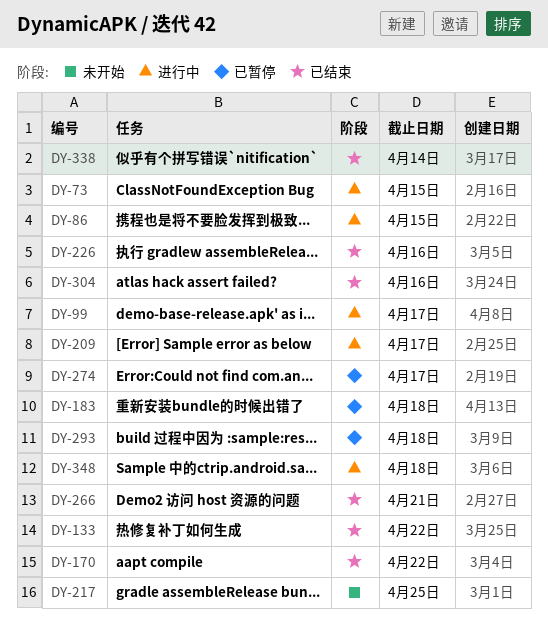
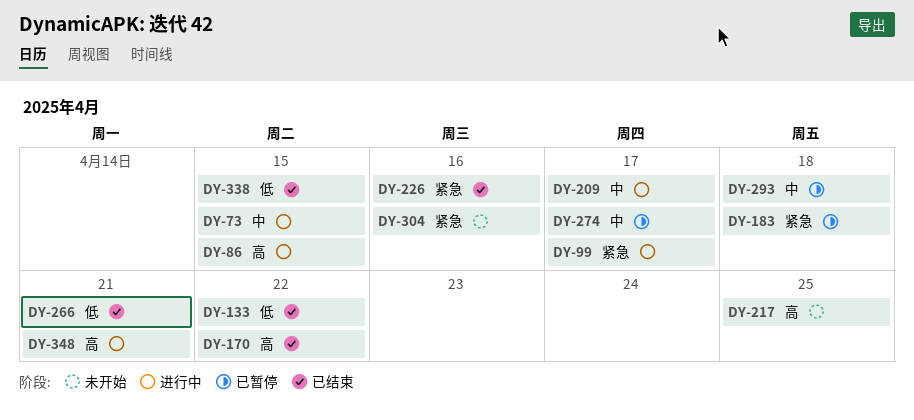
DY-304, status: 已结束 -> 未开始
DY-338, due: Apr 14 -> Apr 15
DY-348, due: Apr 18 -> Apr 21

